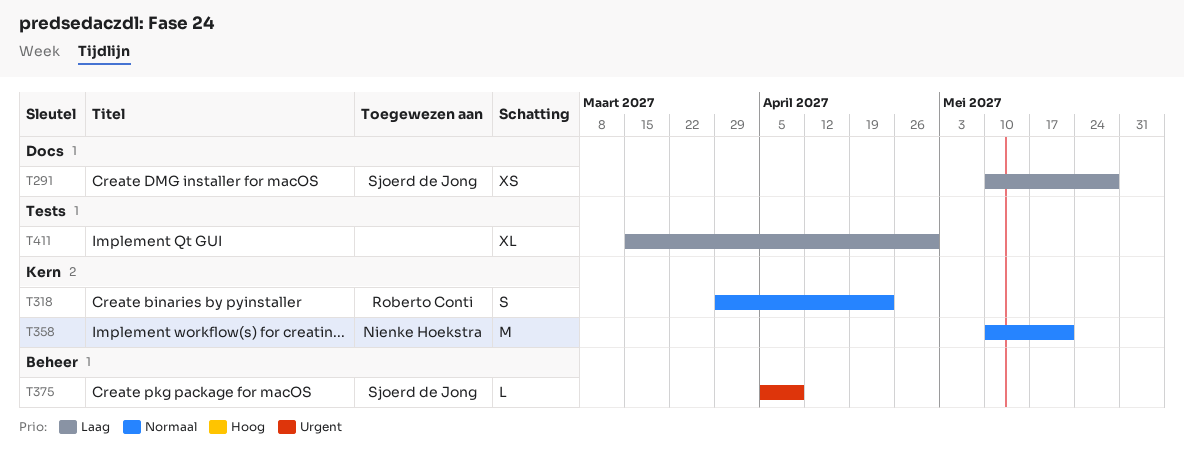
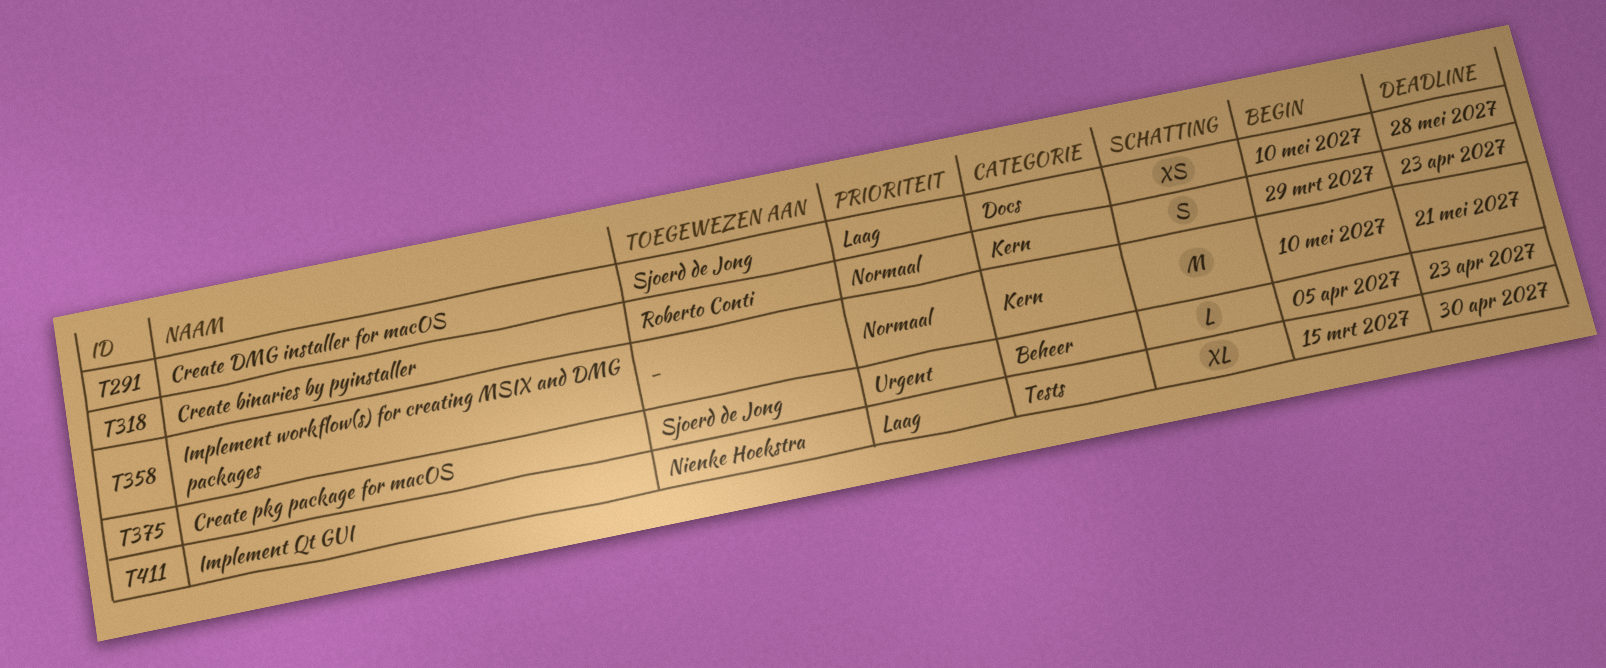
T358, owner: Nienke Hoekstra -> none
T375, due: Apr 9 -> Apr 23
T411, owner: none -> Nienke Hoekstra

